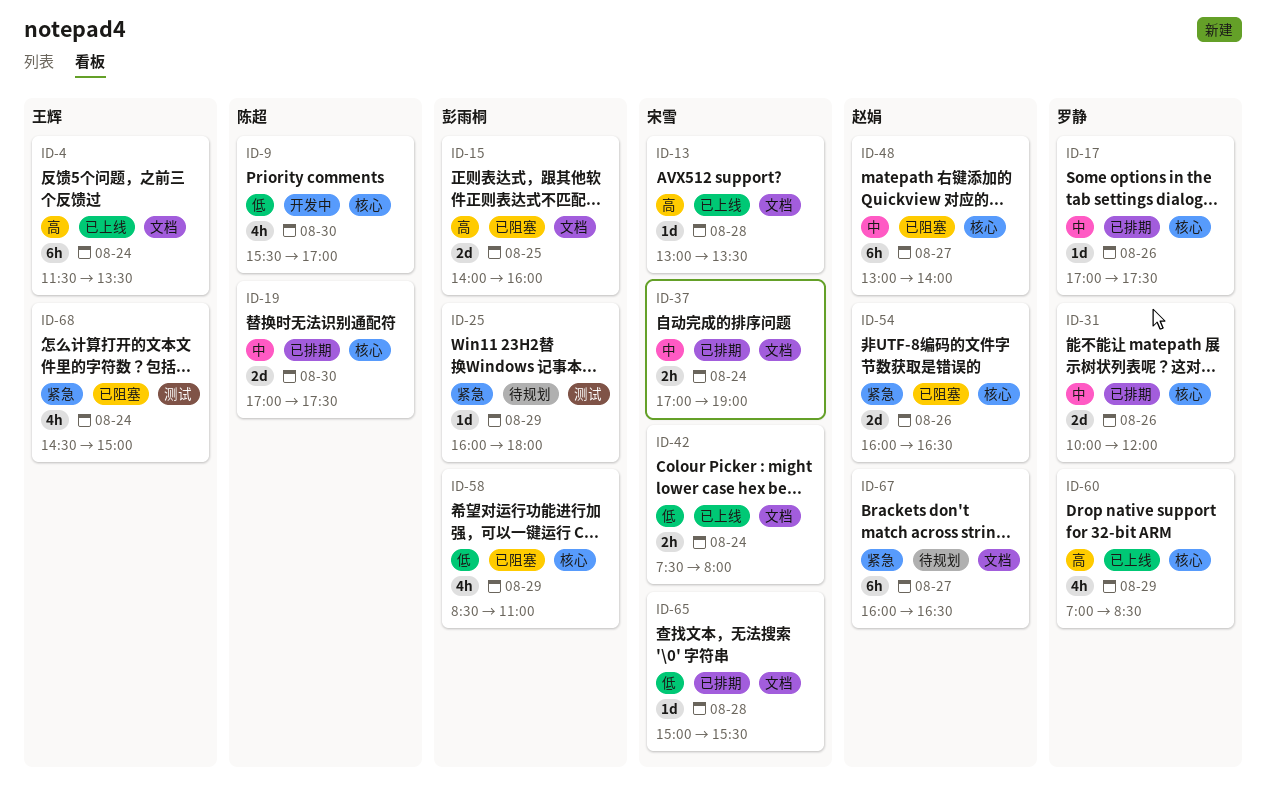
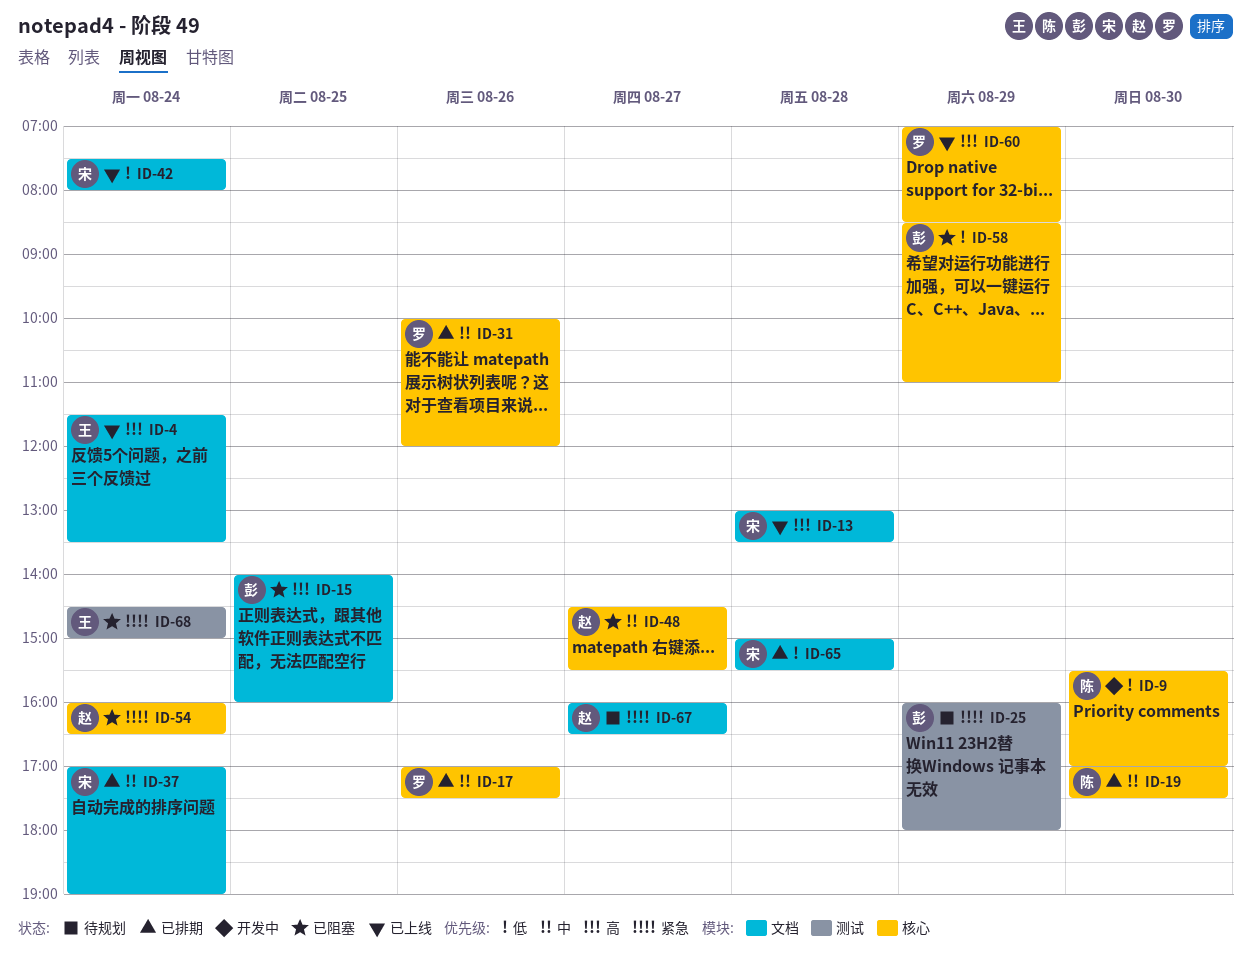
ID-48, begins: 13:00 -> 14:30
ID-48, ends: 14:00 -> 15:30
ID-54, day: Aug 26 -> Aug 24

